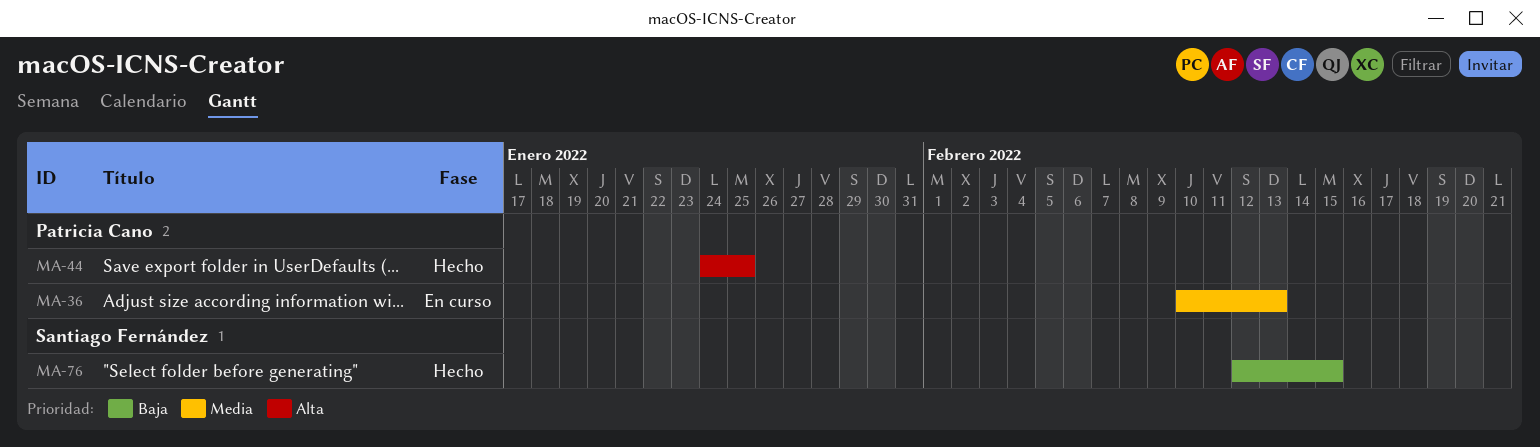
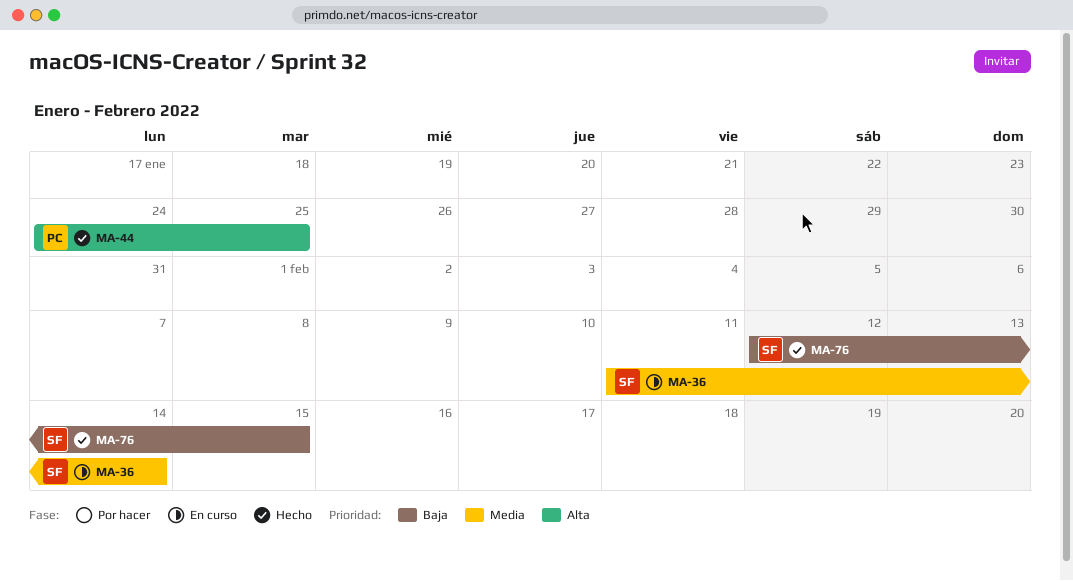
MA-36, owner: Patricia Cano -> Santiago Fernández
MA-36, start: Feb 10 -> Feb 11
MA-36, due: Feb 13 -> Feb 14

